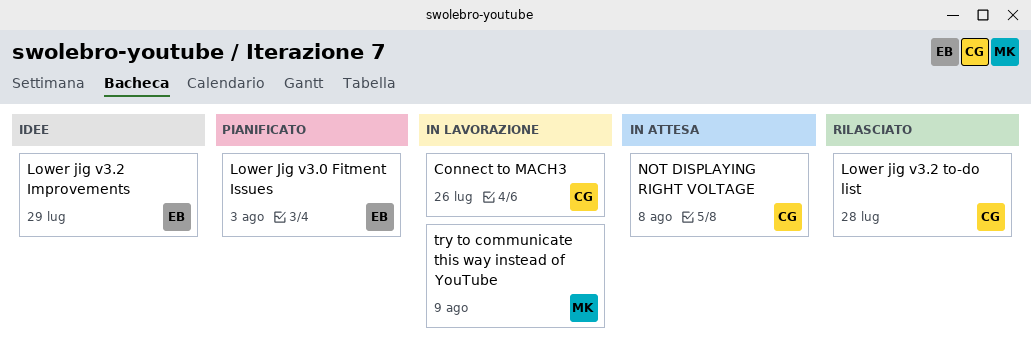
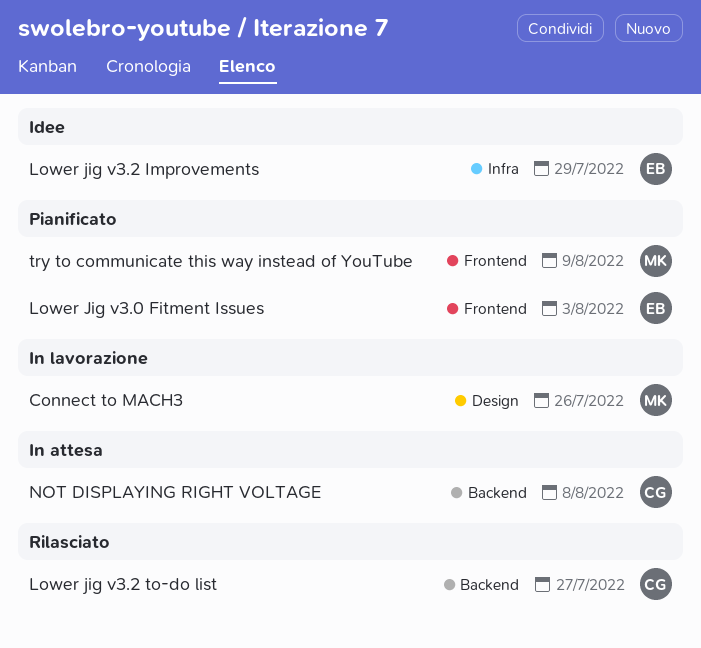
Connect to MACH3, owner: CG -> MK
Lower jig v3.2 to-do list, due: Jul 28 -> Jul 27
try to communicate this way instead of YouTube, status: In lavorazione -> Pianificato

